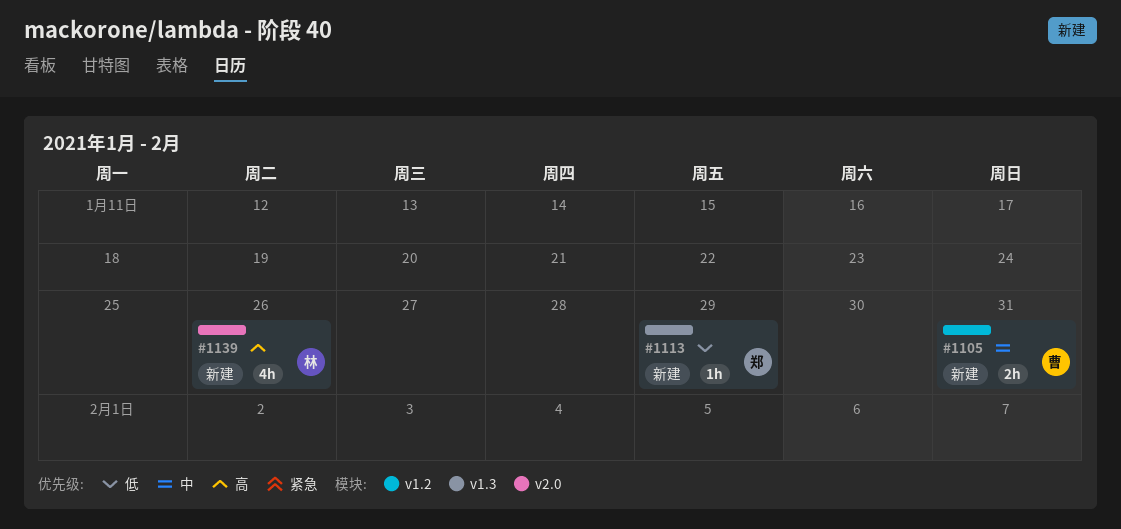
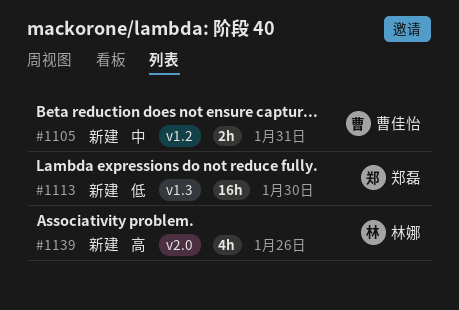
#1113, estimate: 1h -> 16h
#1113, due: Jan 29 -> Jan 30

